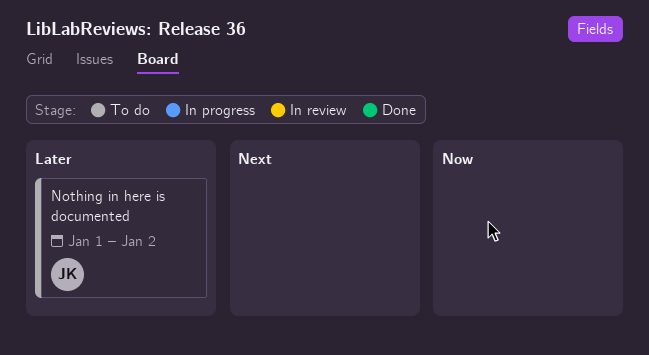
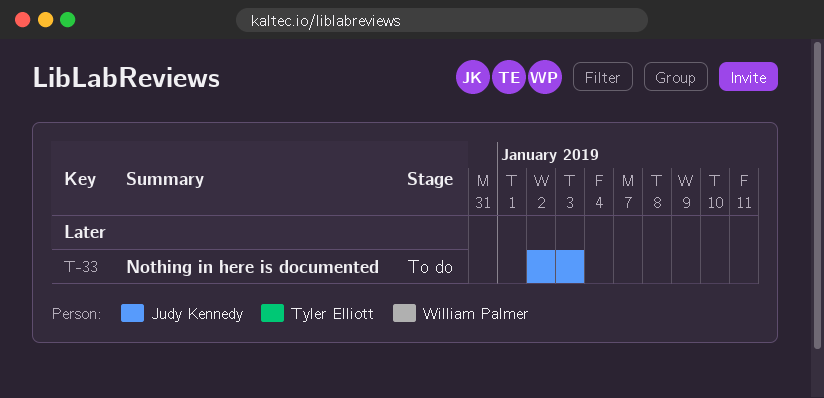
Nothing in here is documented, start: Jan 1 -> Jan 2
Nothing in here is documented, due: Jan 2 -> Jan 3

